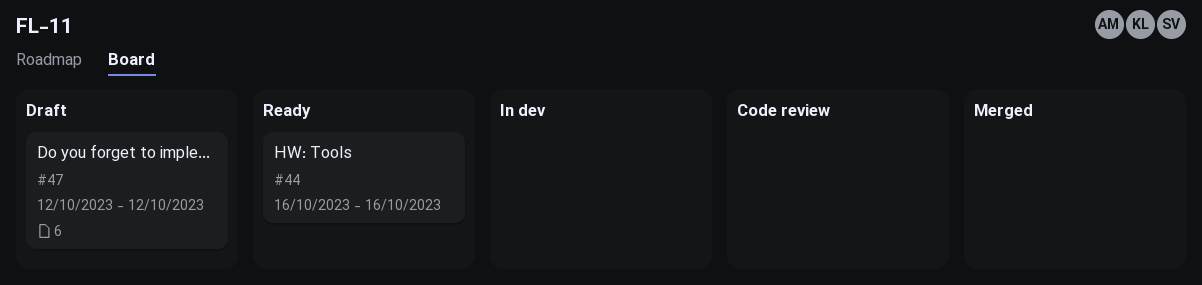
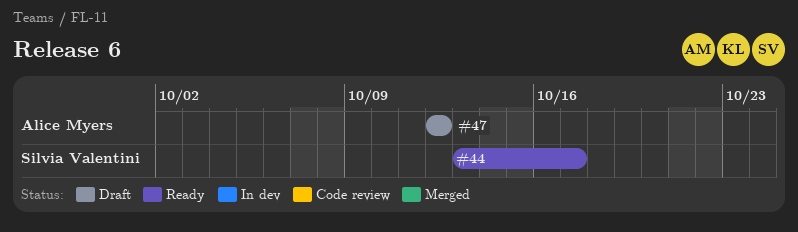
#44, start: Oct 16 -> Oct 13
#44, due: Oct 16 -> Oct 17

